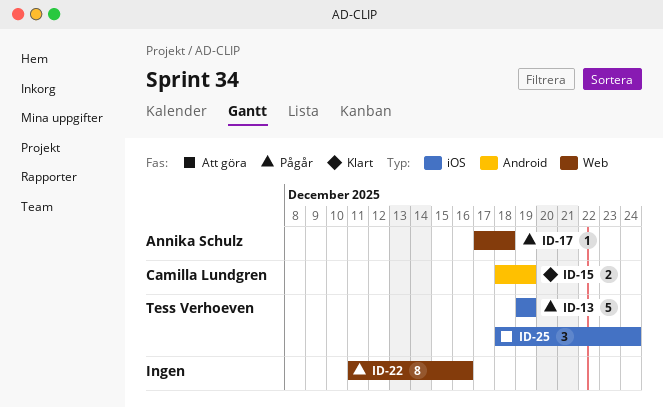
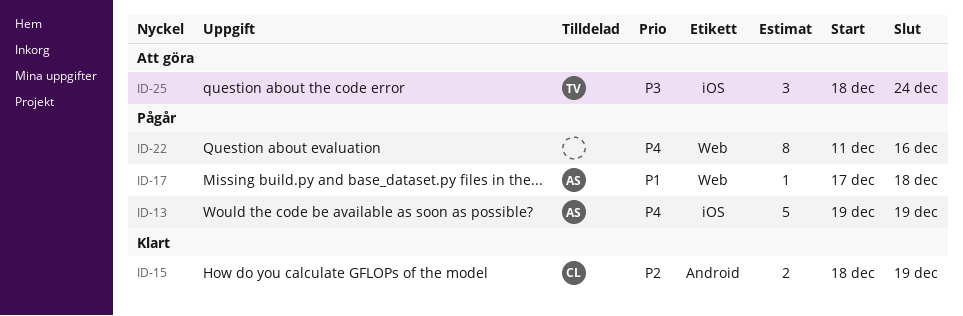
ID-13, owner: Tess Verhoeven -> Annika Schulz

